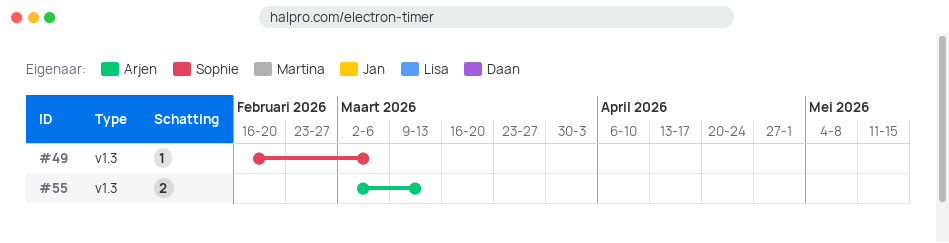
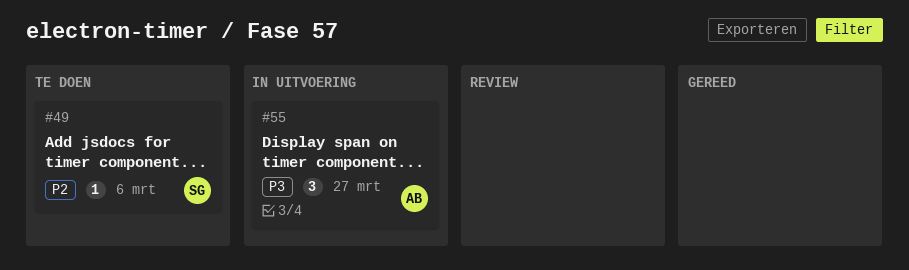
#55, estimate: 2 -> 3
#55, due: Mar 13 -> Mar 27

